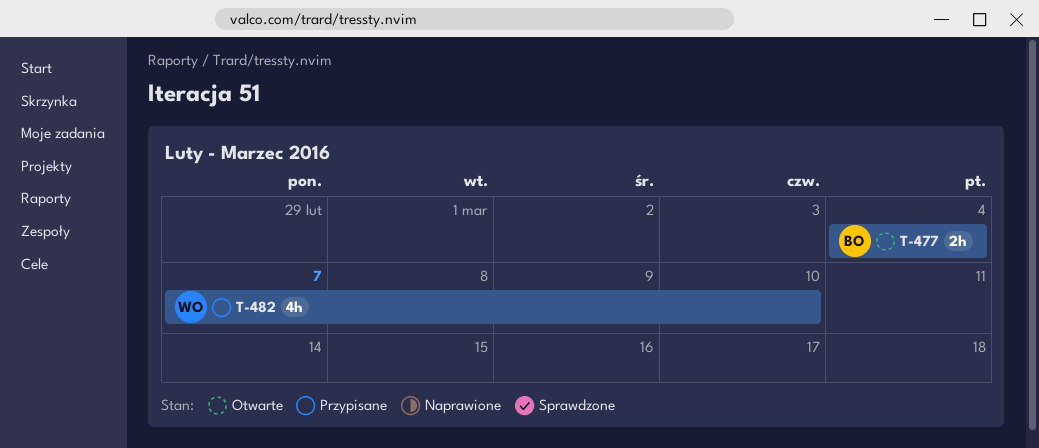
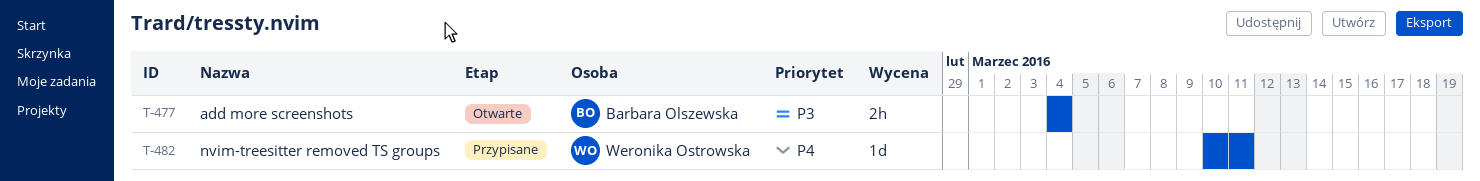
T-482, estimate: 4h -> 1d
T-482, start: Mar 7 -> Mar 10
T-482, due: Mar 10 -> Mar 11

